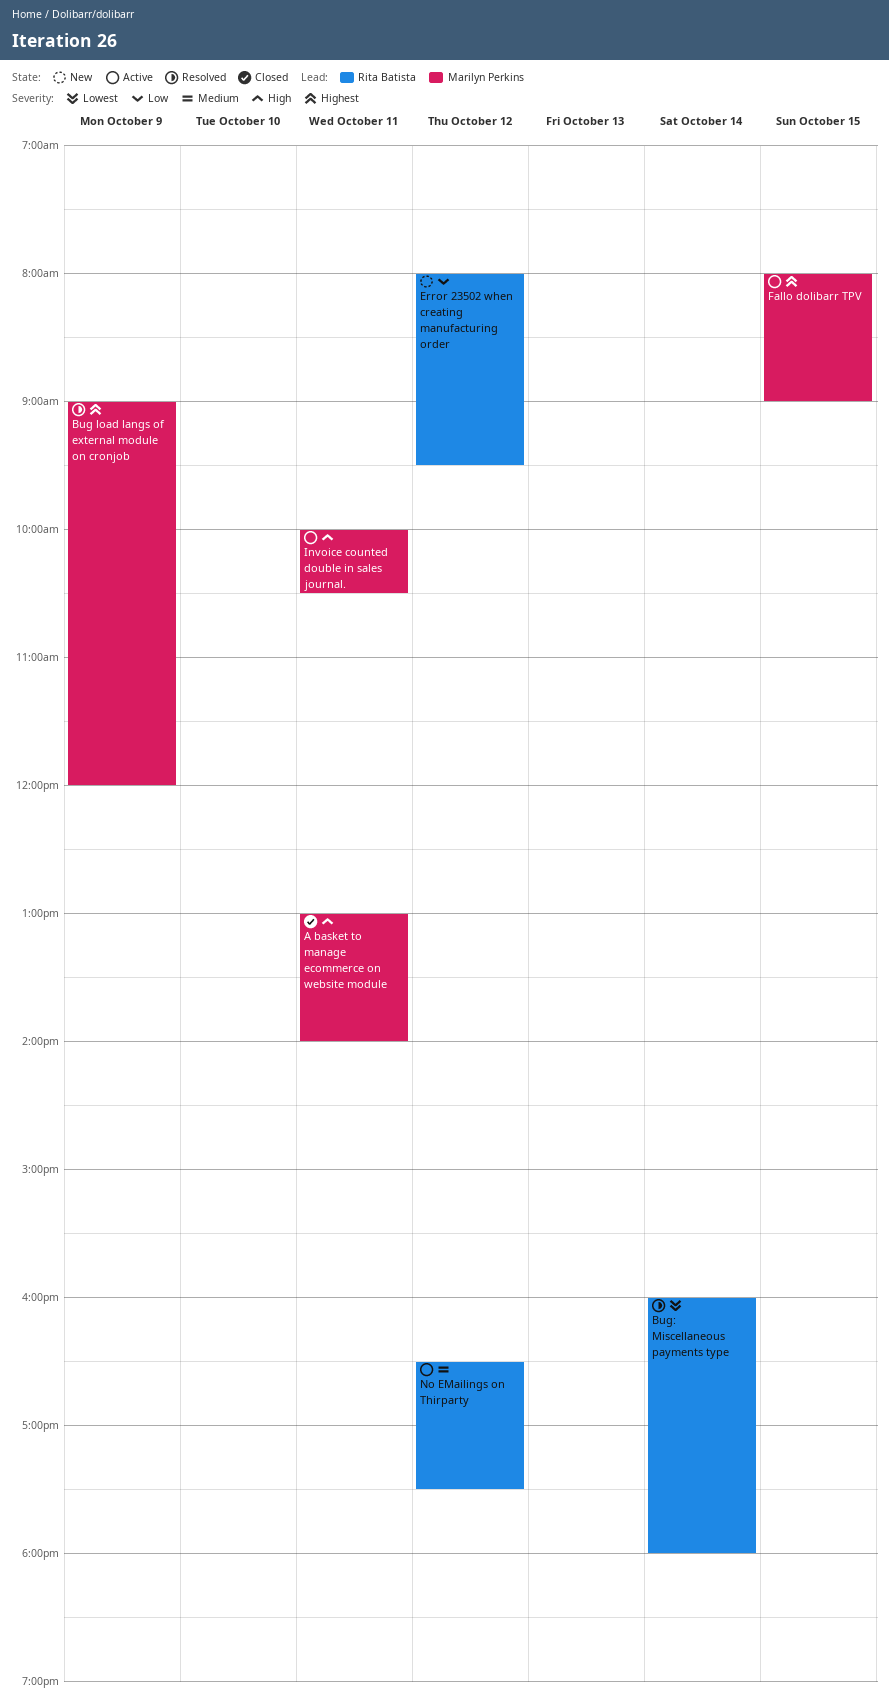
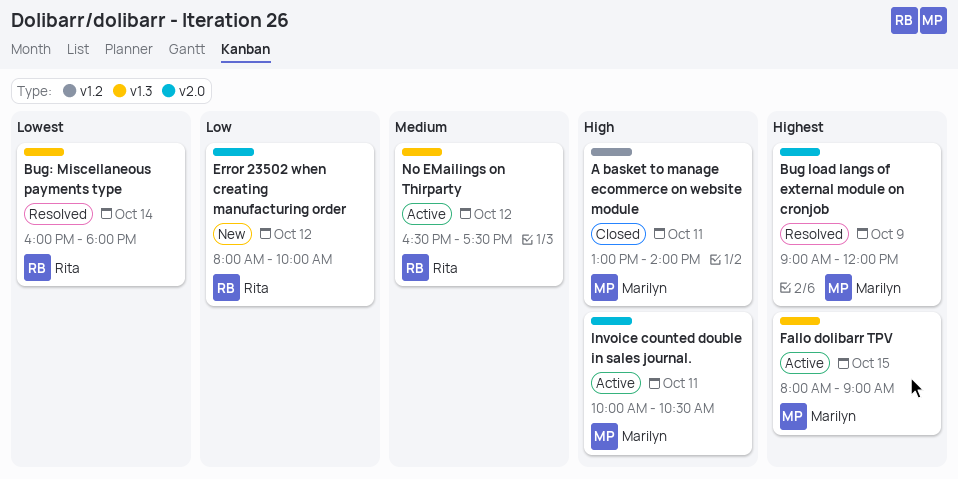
Error 23502 when creating manufacturing order, ends: 09:30 -> 10:00

